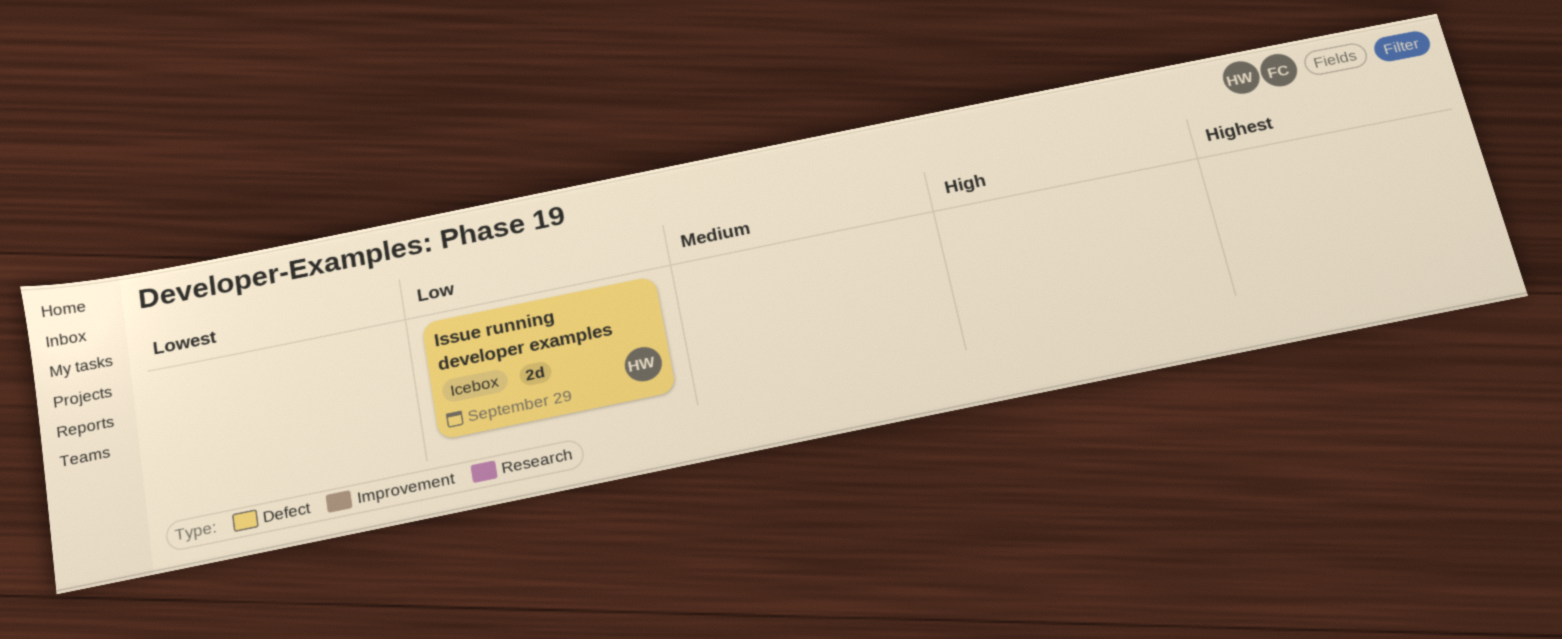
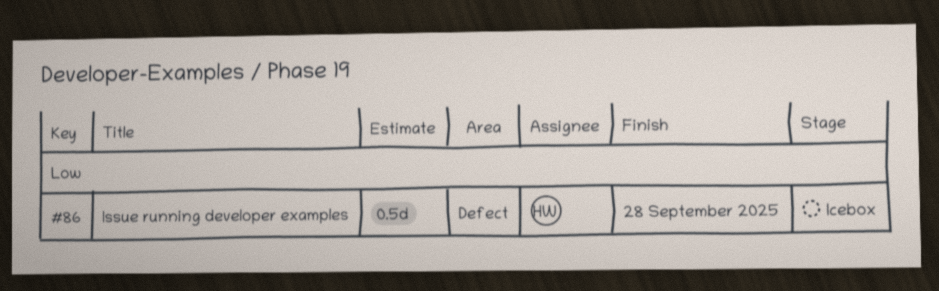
Issue running developer examples, estimate: 2d -> 0.5d
Issue running developer examples, due: Sep 29 -> Sep 28

